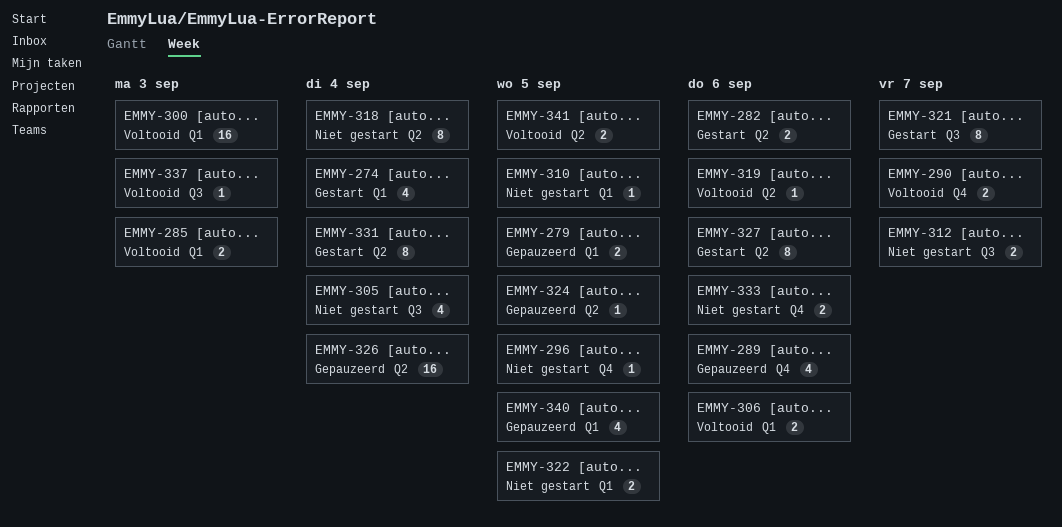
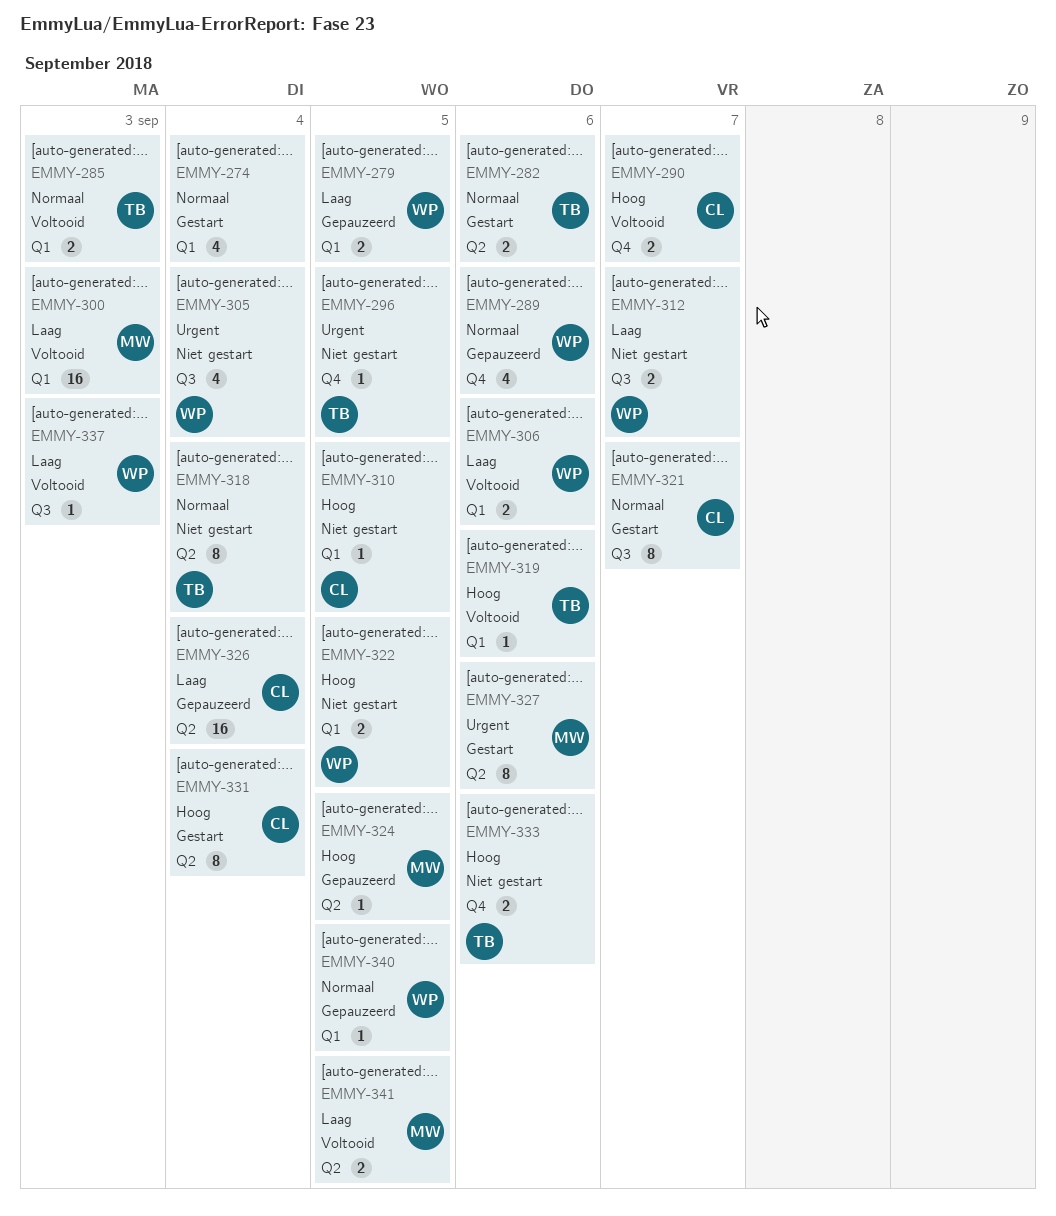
EMMY-319, label: Q2 -> Q1
EMMY-340, estimate: 4 -> 1

